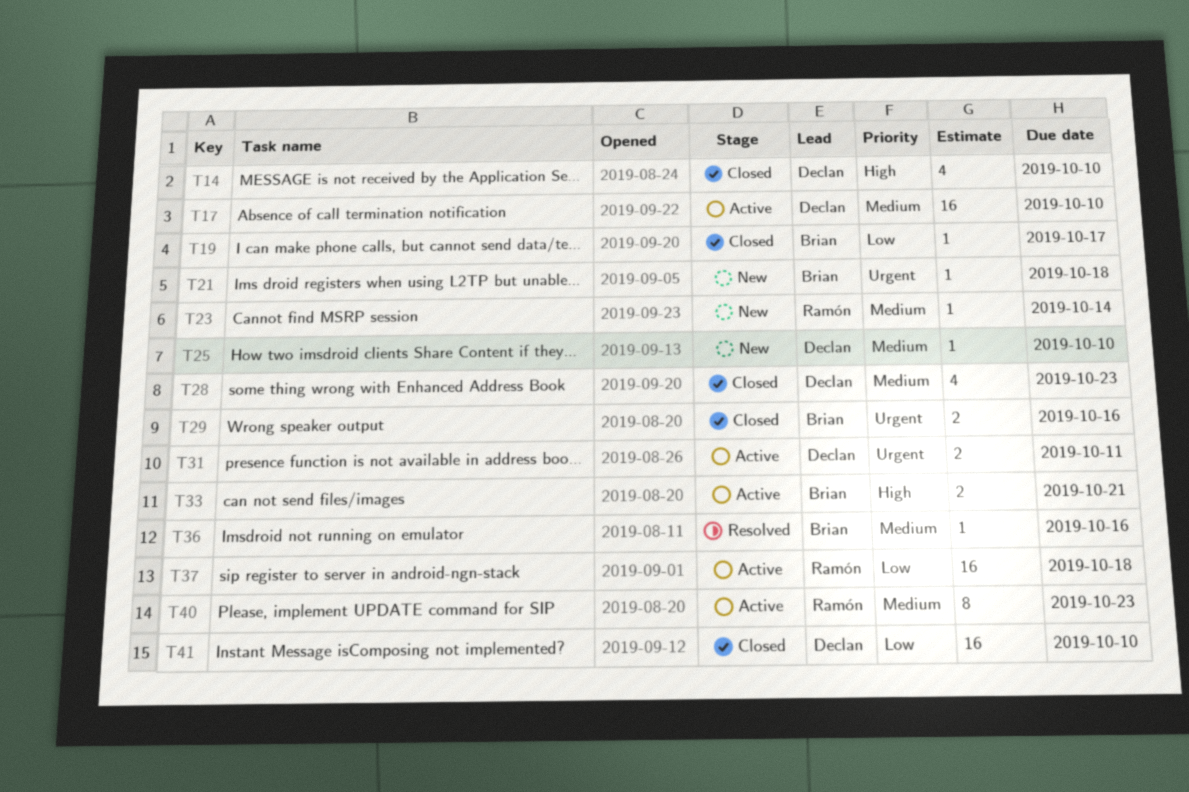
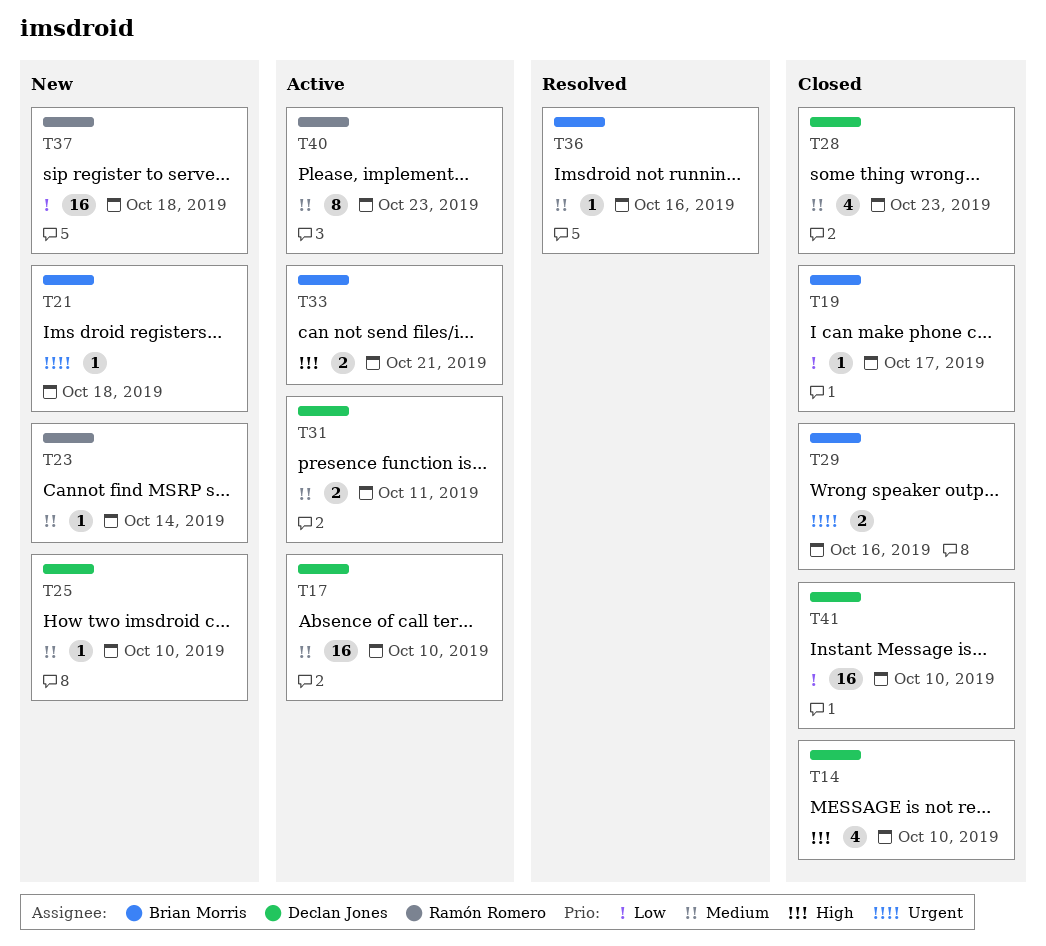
T31, priority: Urgent -> Medium
T37, status: Active -> New

